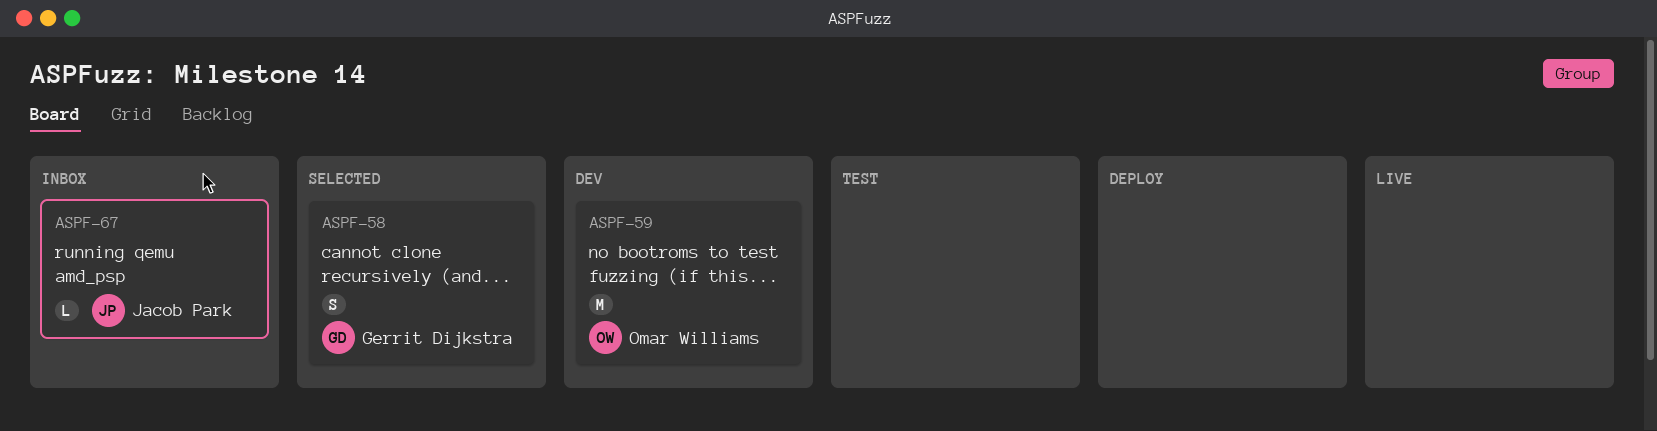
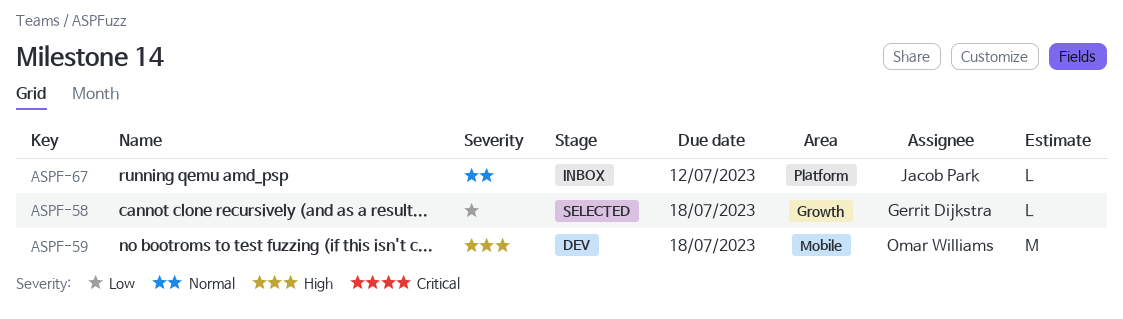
ASPF-58, estimate: S -> L

